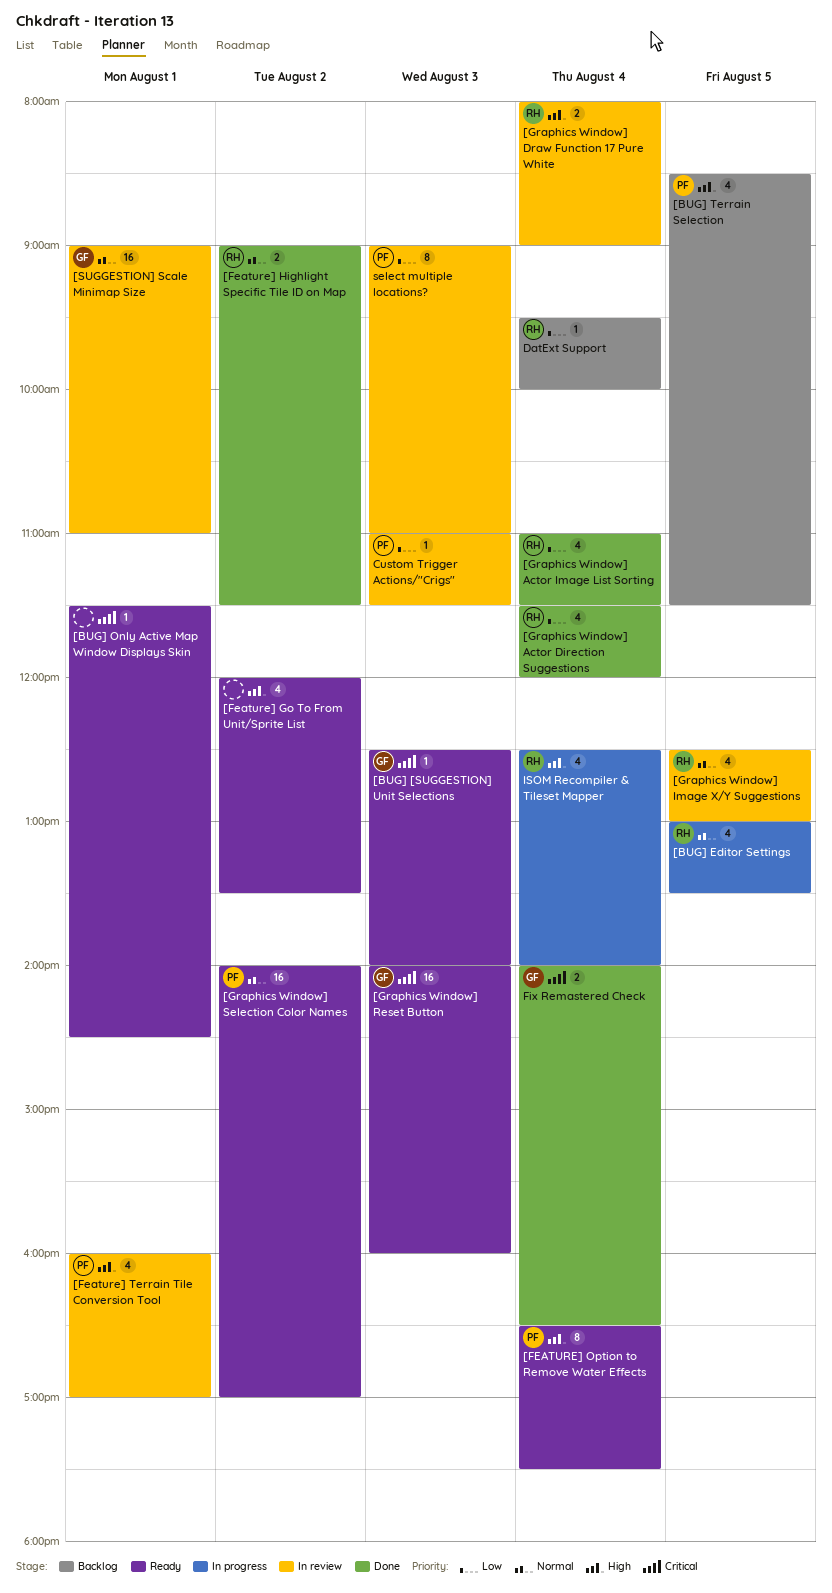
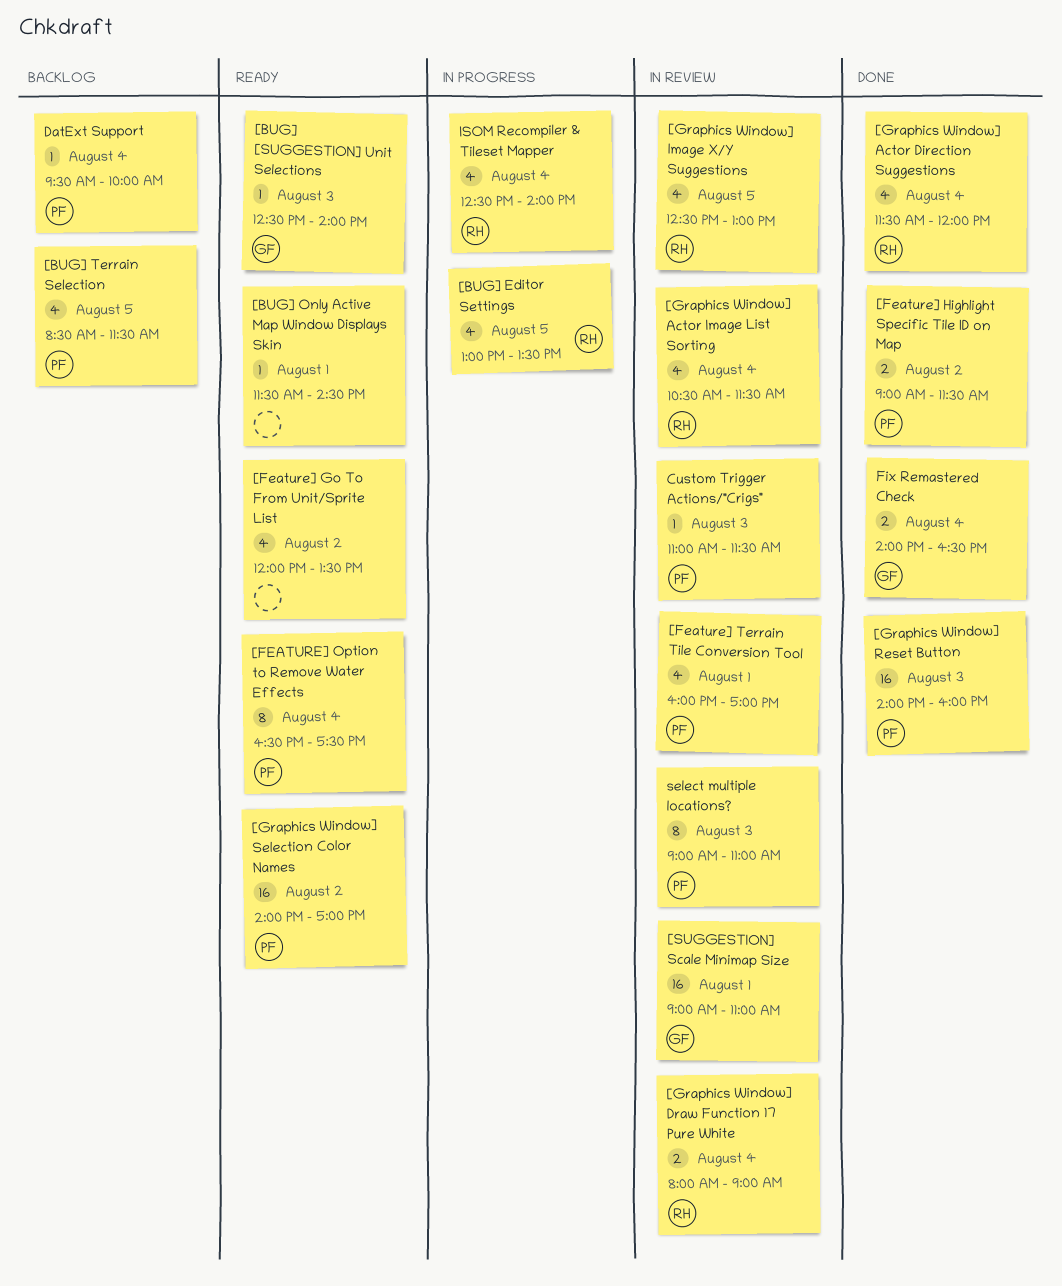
[Feature] Highlight Specific Tile ID on Map, owner: RH -> PF
[Graphics Window] Actor Image List Sorting, status: Done -> In review
[Graphics Window] Actor Image List Sorting, begins: 11:00 -> 10:30
[Graphics Window] Reset Button, status: Ready -> Done
[Graphics Window] Reset Button, owner: GF -> PF
DatExt Support, owner: RH -> PF

